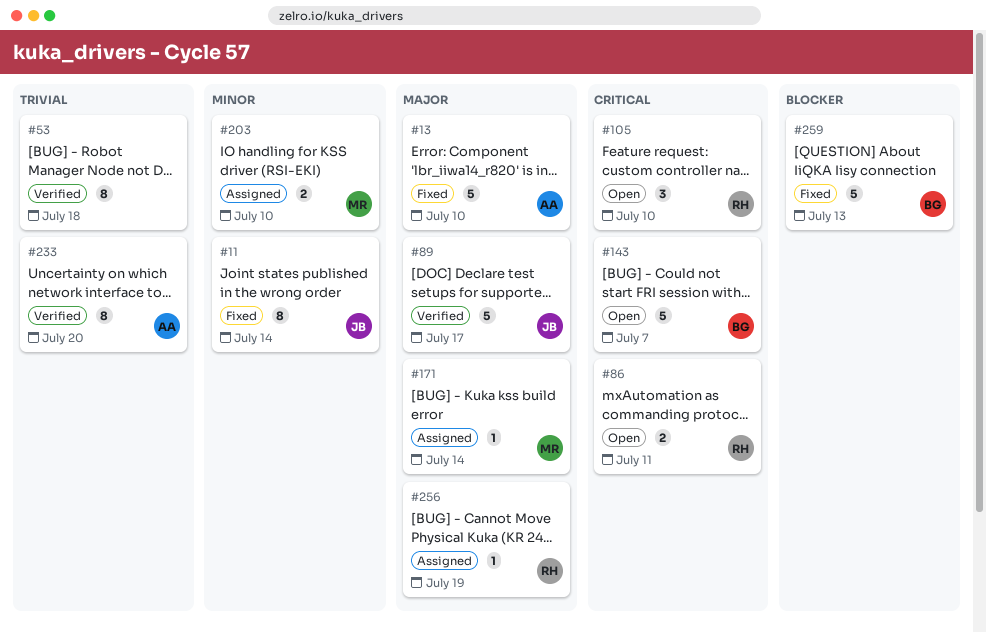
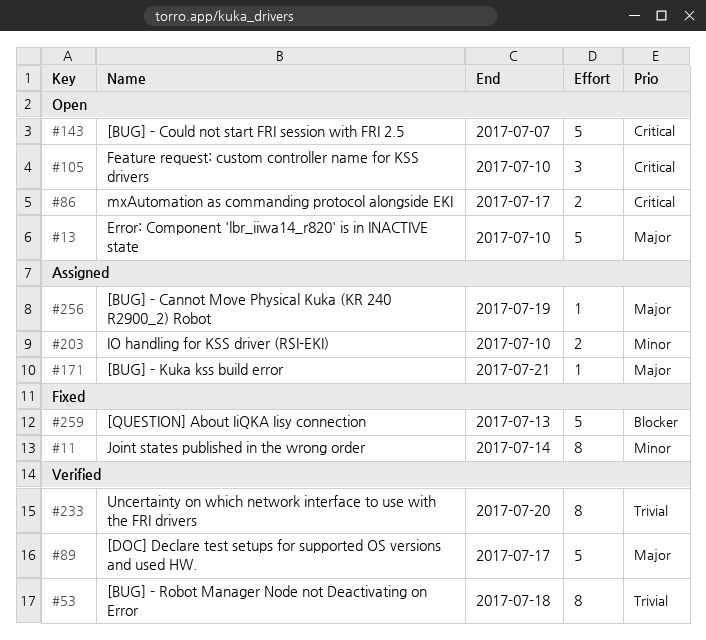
#13, status: Fixed -> Open
#86, due: Jul 11 -> Jul 17
#171, due: Jul 14 -> Jul 21

